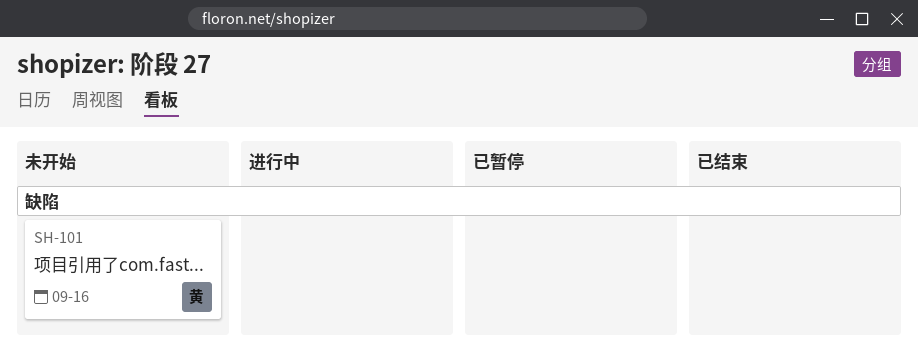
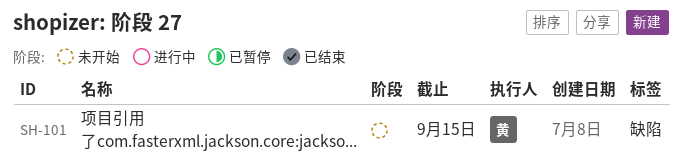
SH-101, due: Sep 16 -> Sep 15

